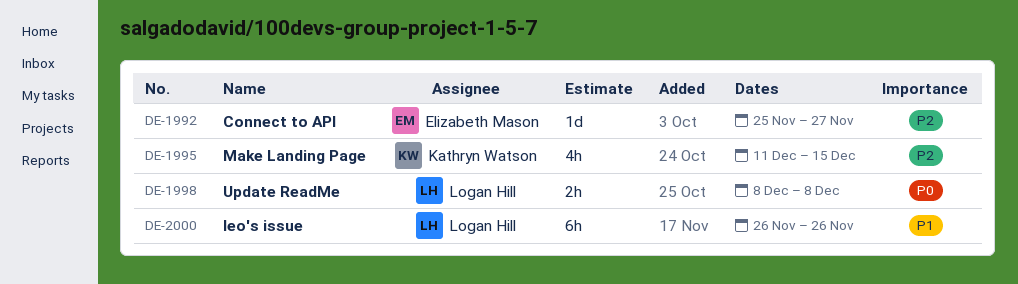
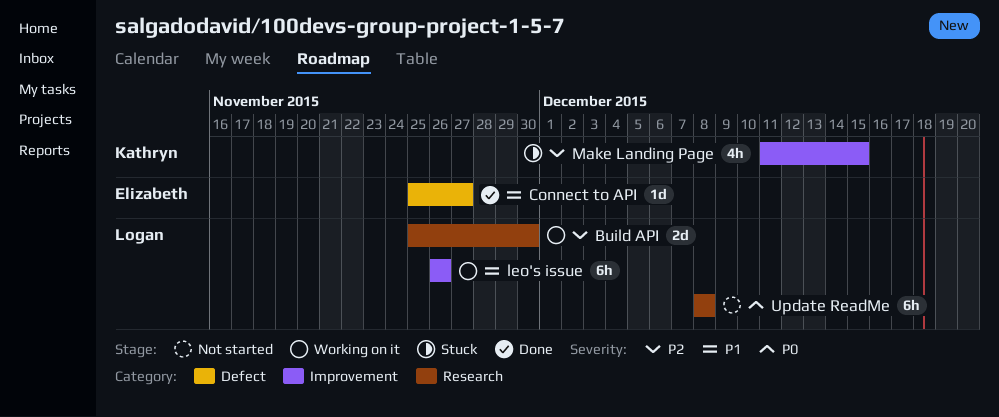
Build API: none -> present
Connect to API, priority: P2 -> P1
Update ReadMe, estimate: 2h -> 6h

